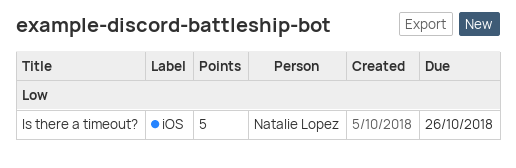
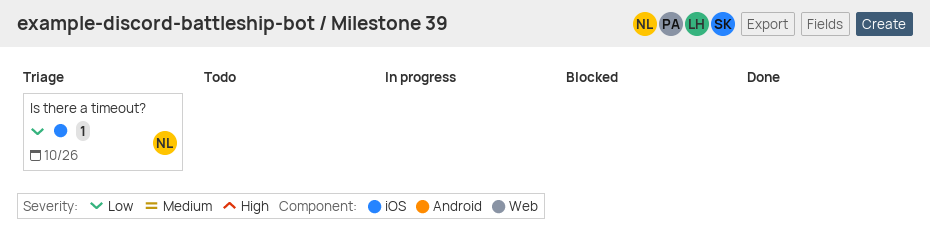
Is there a timeout?, estimate: 5 -> 1

